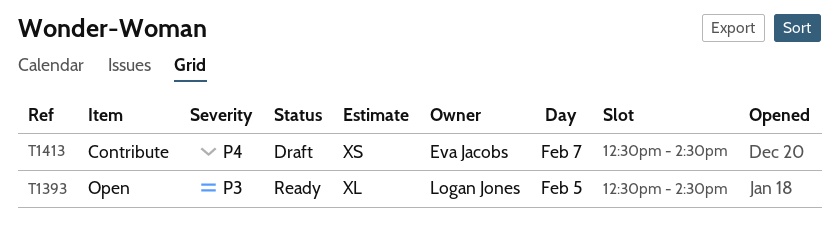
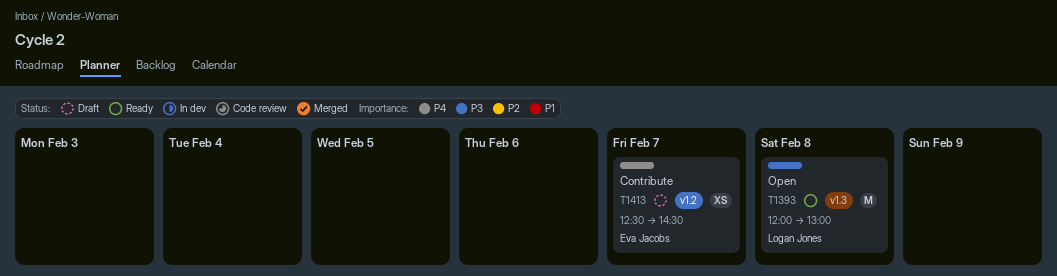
T1393, estimate: XL -> M
T1393, day: Feb 5 -> Feb 8
T1393, begins: 12:30 -> 12:00
T1393, ends: 14:30 -> 13:00

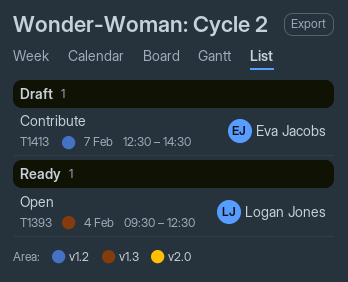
T1393, day: Feb 8 -> Feb 4
T1393, begins: 12:00 -> 09:30
T1393, ends: 13:00 -> 12:30

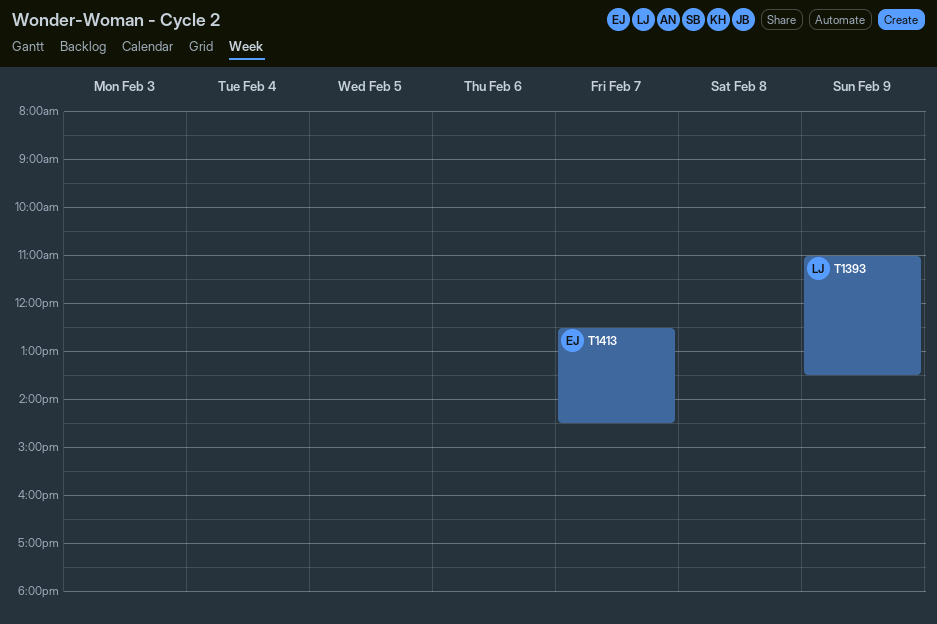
T1393, day: Feb 4 -> Feb 9
T1393, begins: 09:30 -> 11:00
T1393, ends: 12:30 -> 13:30

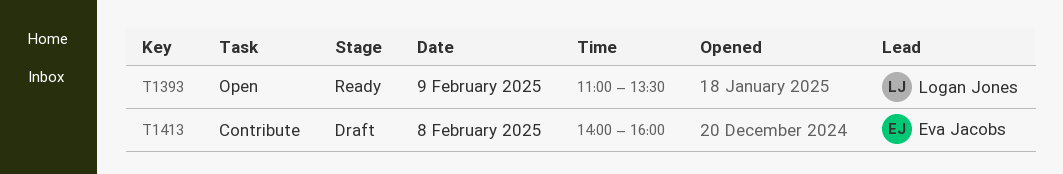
T1413, day: Feb 7 -> Feb 8
T1413, begins: 12:30 -> 14:00
T1413, ends: 14:30 -> 16:00

